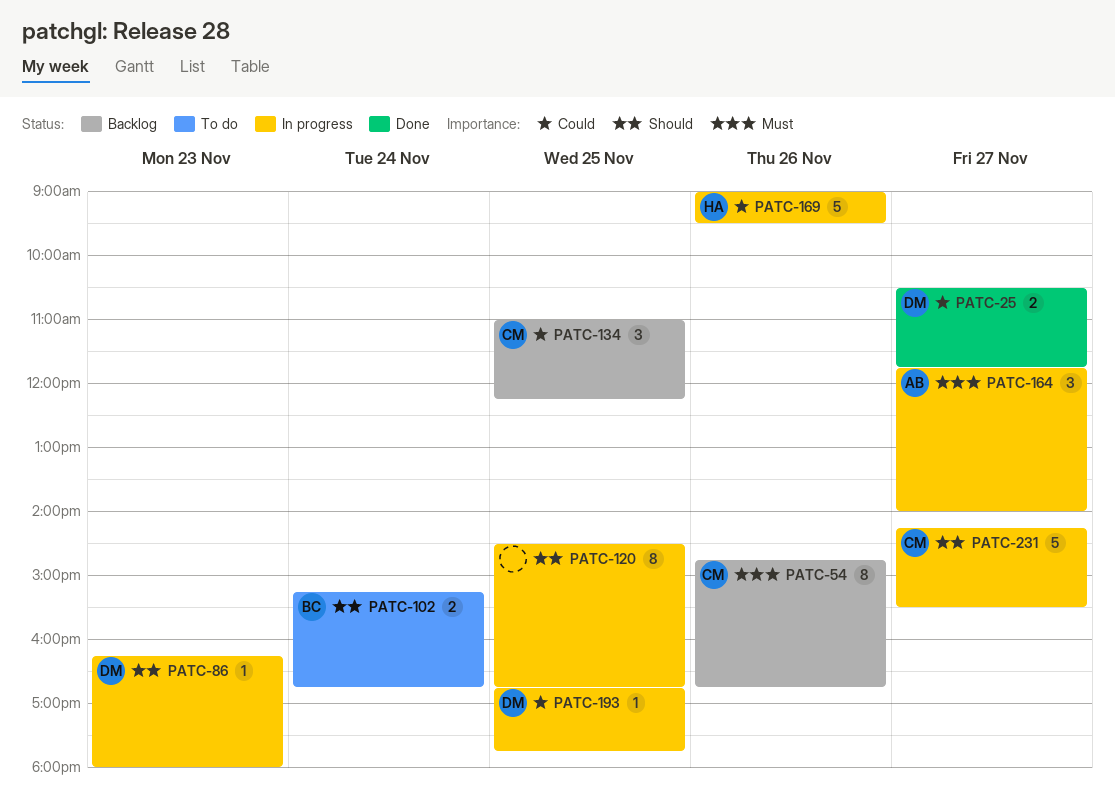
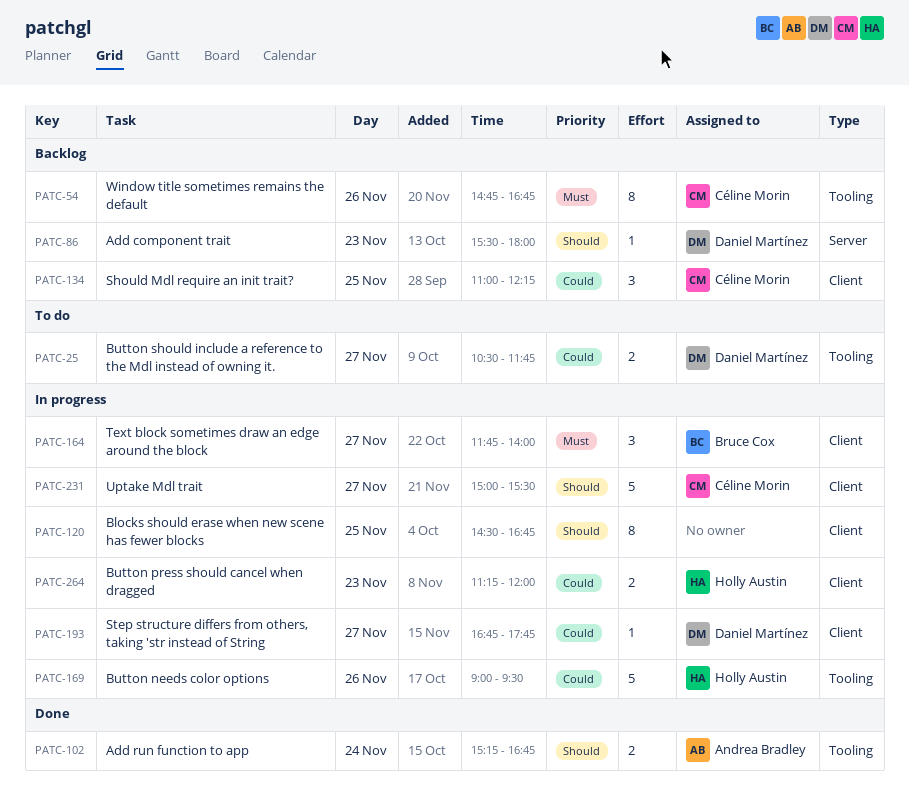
PATC-25, status: Done -> To do
PATC-86, status: In progress -> Backlog
PATC-86, begins: 16:15 -> 15:30
PATC-102, status: To do -> Done
PATC-102, owner: Bruce Cox -> Andrea Bradley
PATC-164, owner: Andrea Bradley -> Bruce Cox
PATC-193, day: Nov 25 -> Nov 27
PATC-231, begins: 14:15 -> 15:00
PATC-264: none -> present

